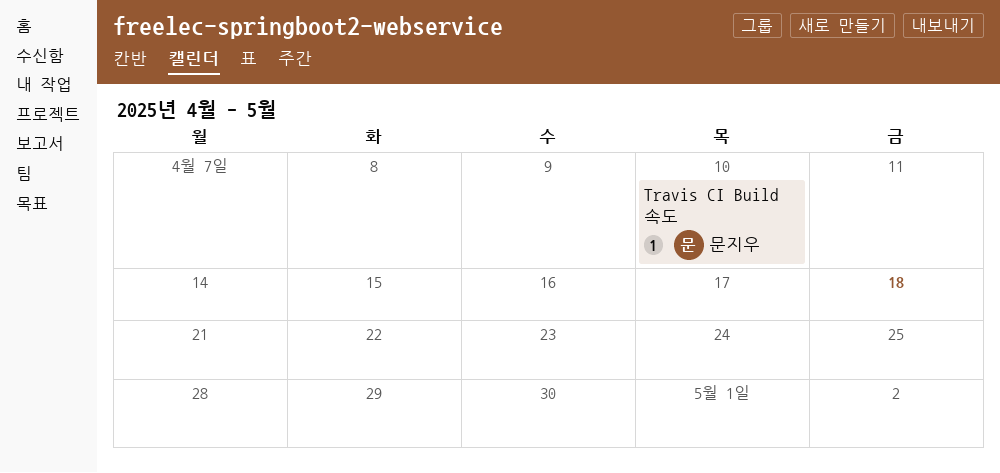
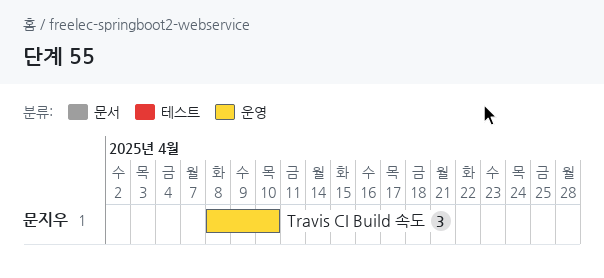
Travis CI Build 속도, estimate: 1 -> 3

